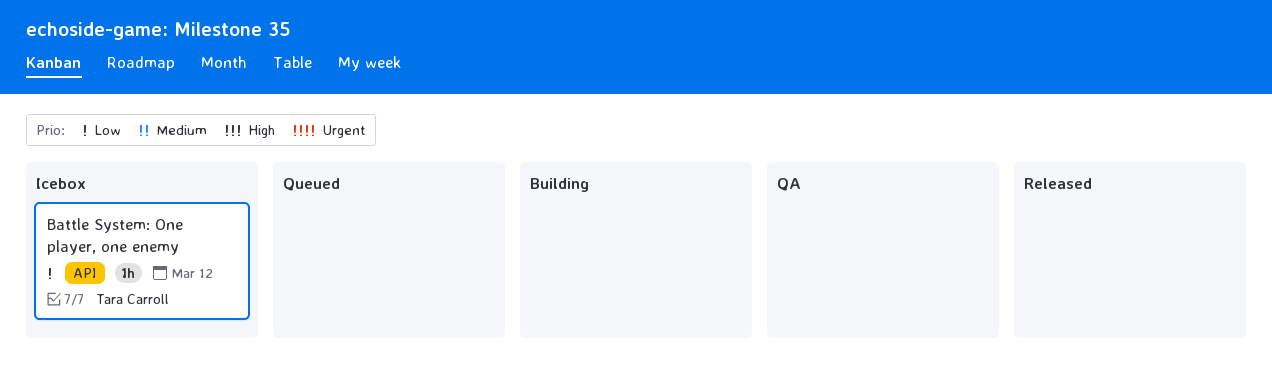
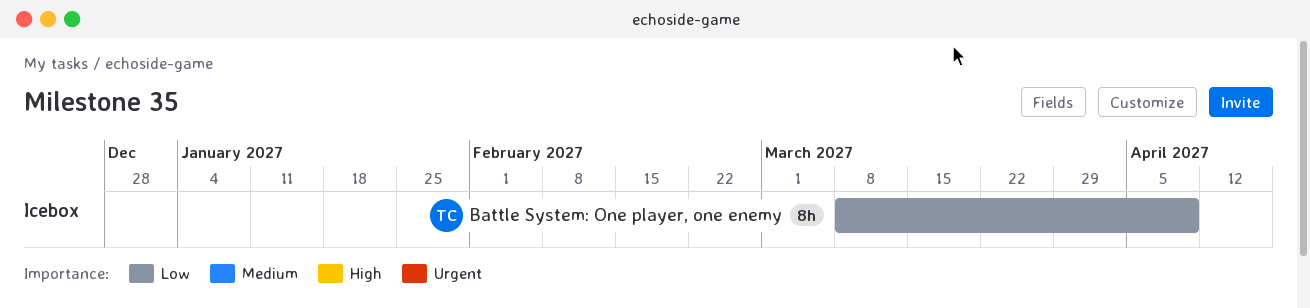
Battle System: One player, one enemy, estimate: 1h -> 8h
Battle System: One player, one enemy, due: Mar 12 -> Apr 9

